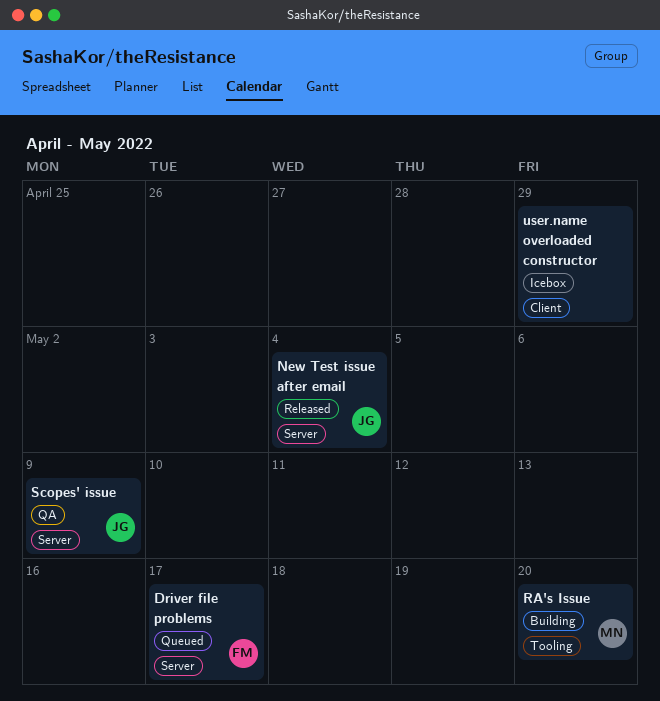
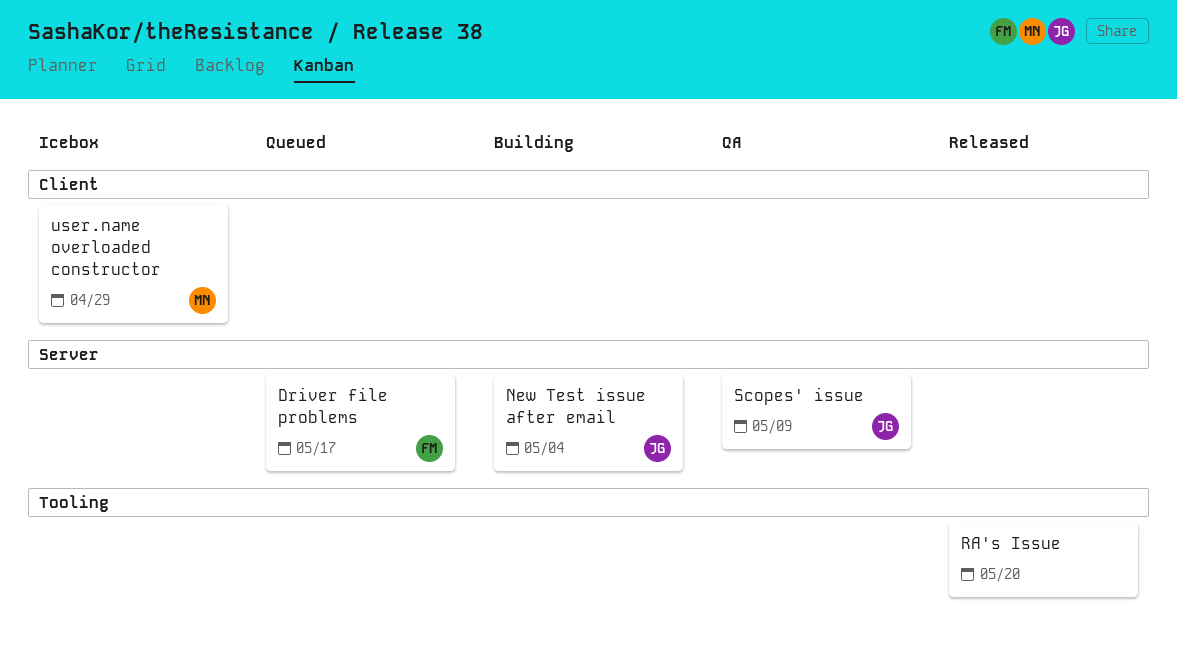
New Test issue after email, status: Released -> Building
RA's Issue, status: Building -> Released
RA's Issue, owner: MN -> none
user.name overloaded constructor, owner: none -> MN

